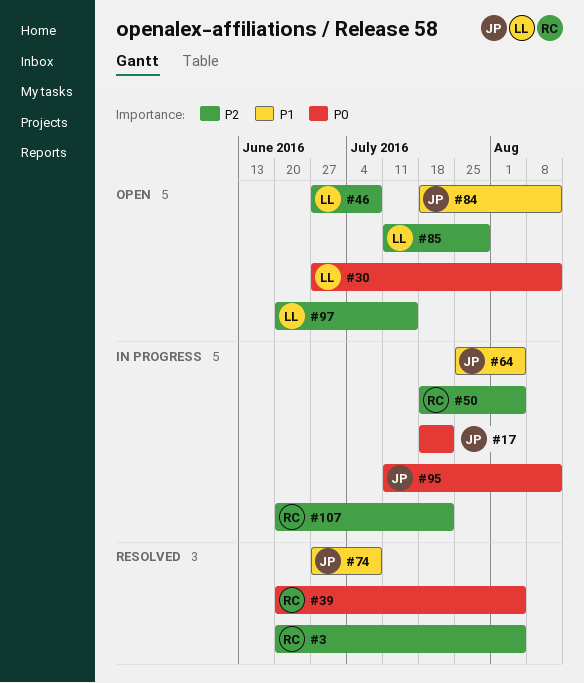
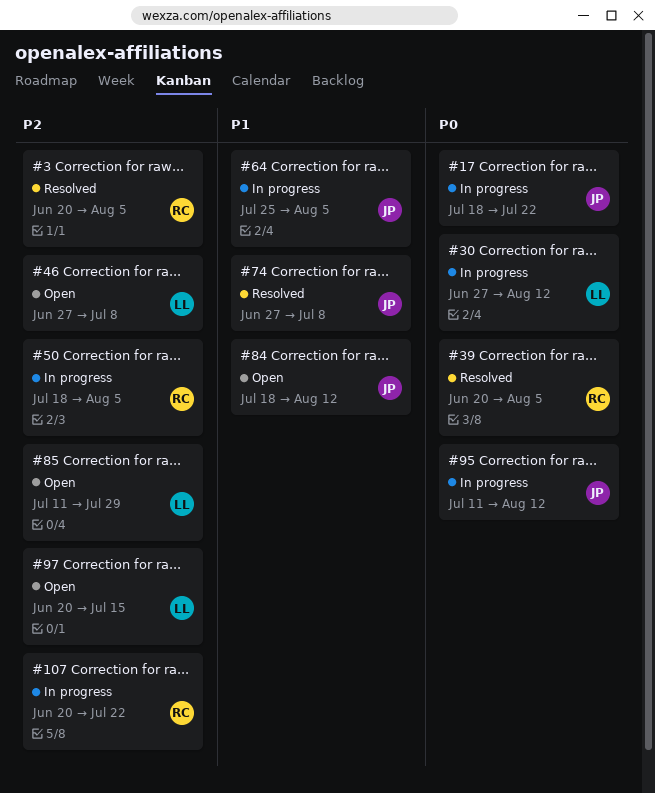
#30, status: Open -> In progress

